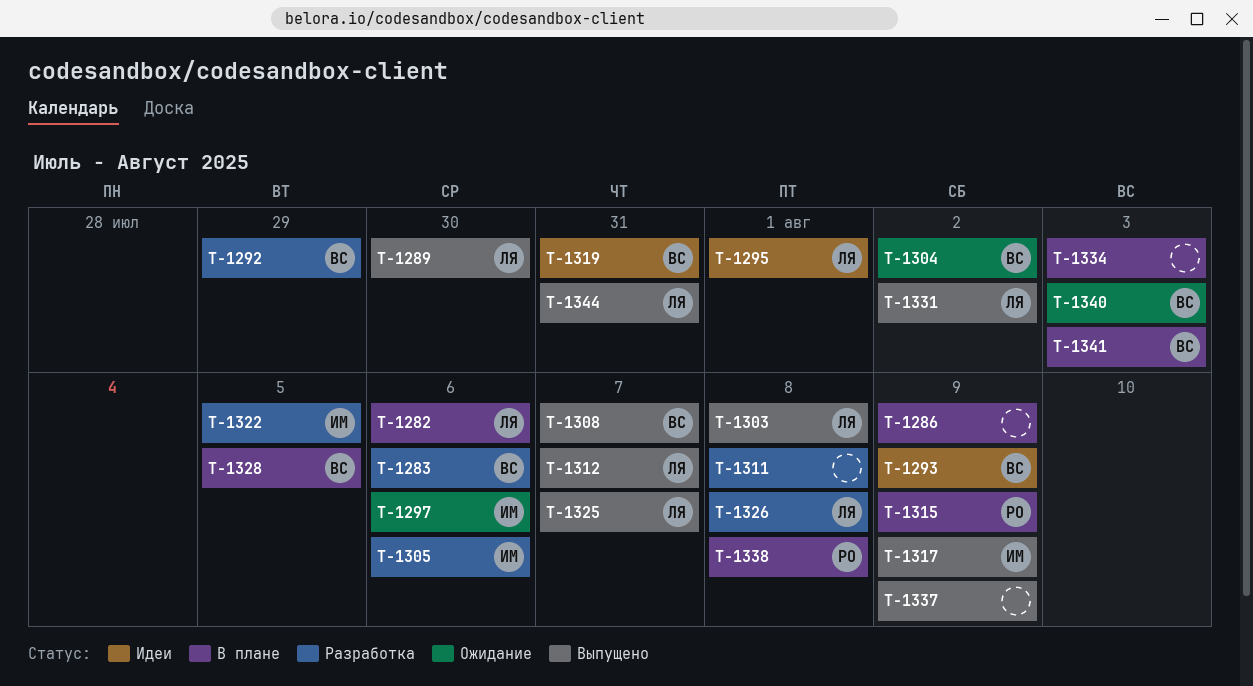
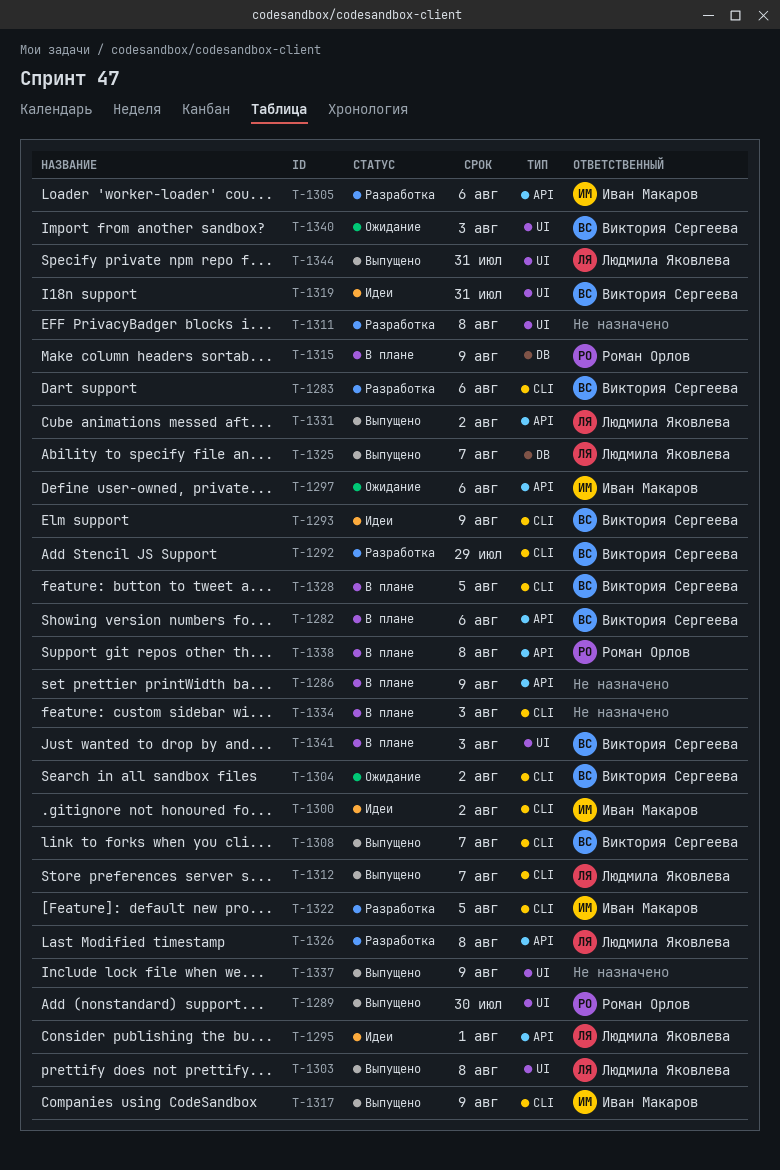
T-1282, owner: Людмила Яковлева -> Виктория Сергеева
T-1289, owner: Людмила Яковлева -> Роман Орлов
T-1300: none -> present

